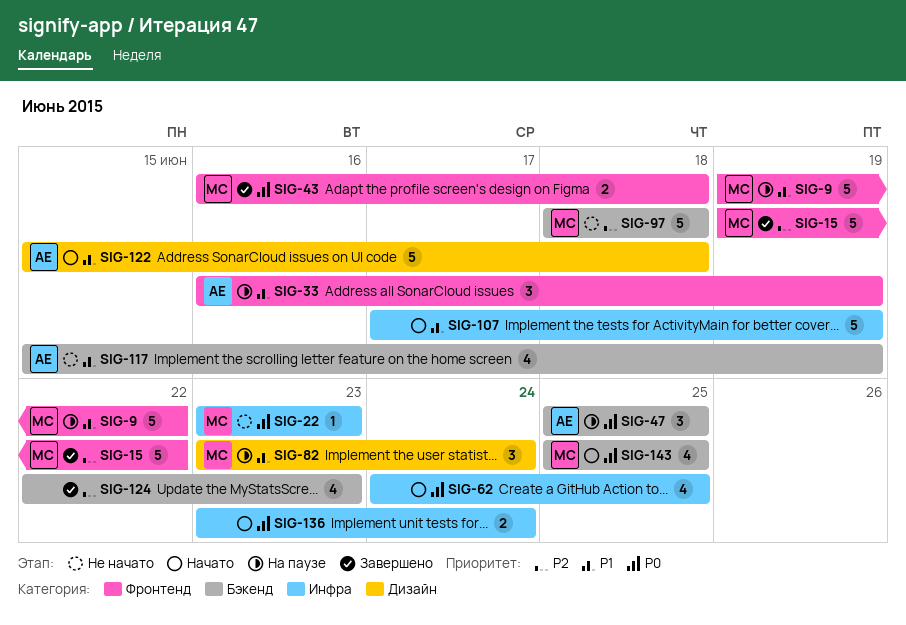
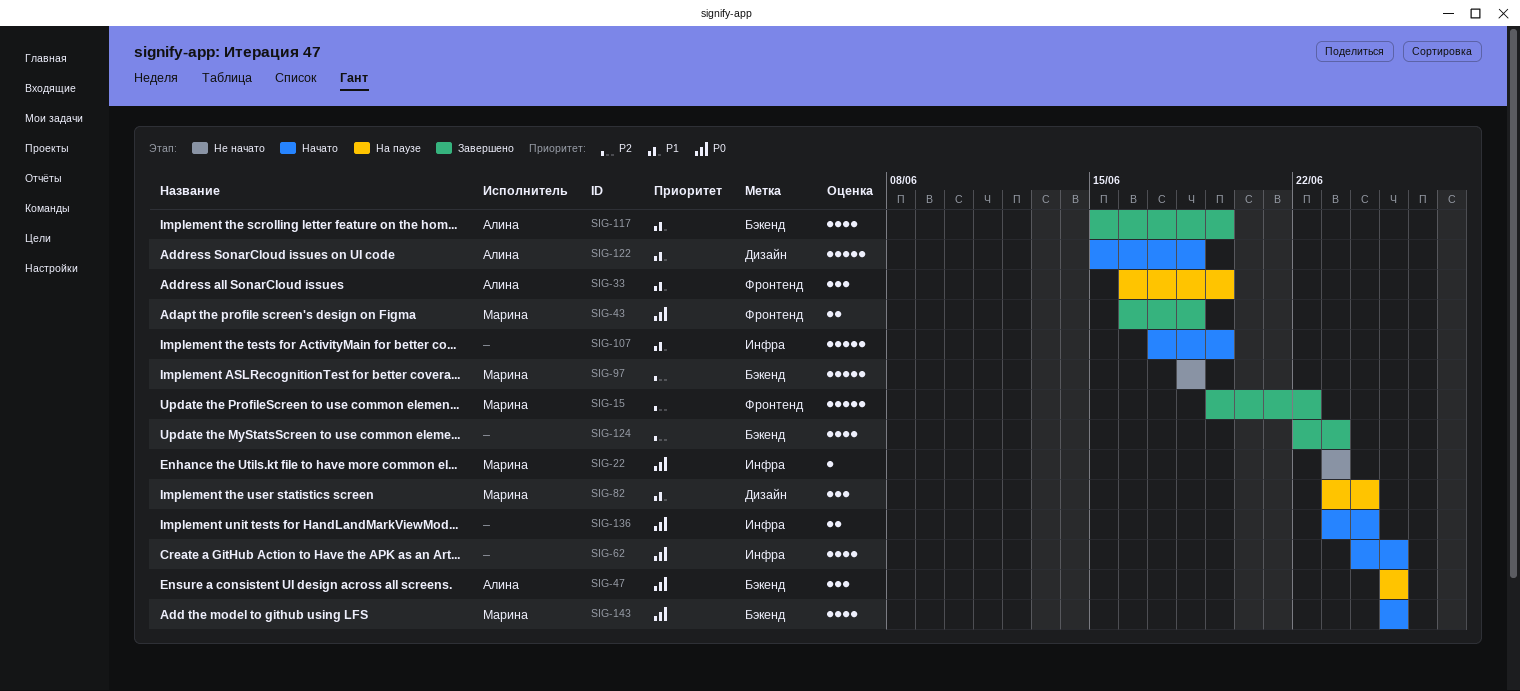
SIG-9: present -> none
SIG-117, status: Не начато -> Завершено

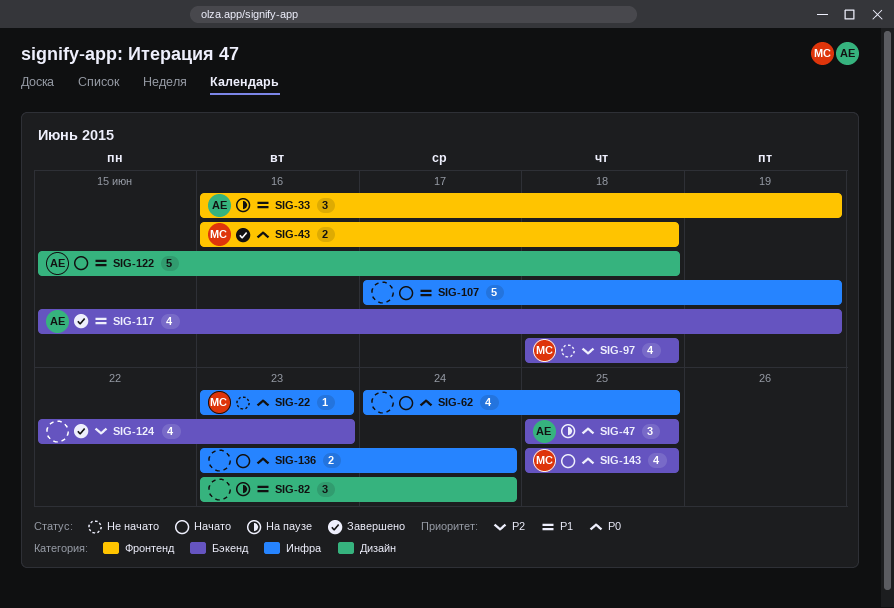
SIG-15: present -> none
SIG-82, owner: Марина -> none
SIG-97, estimate: 5 -> 4

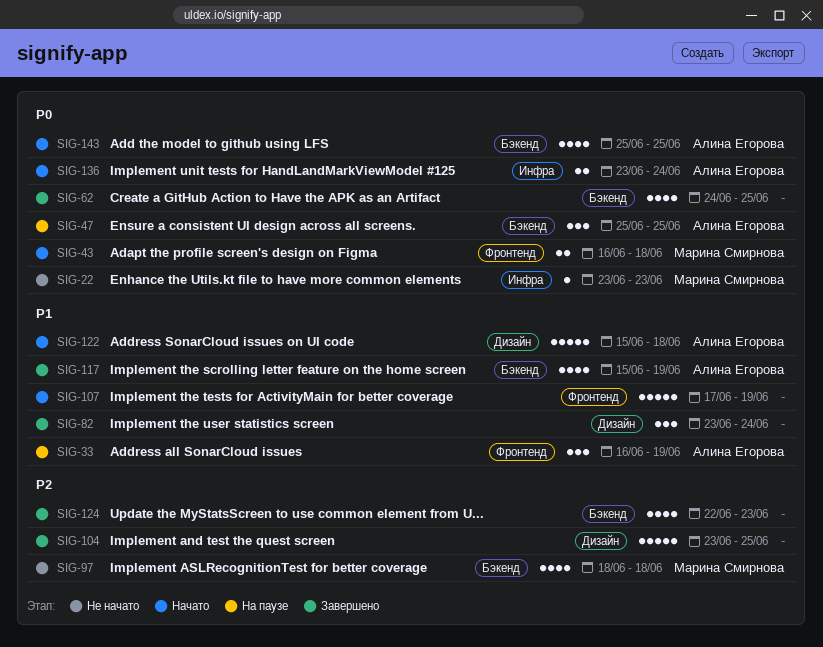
SIG-43, status: Завершено -> Начато
SIG-62, status: Начато -> Завершено
SIG-62, label: Инфра -> Бэкенд
SIG-82, status: На паузе -> Завершено
SIG-104: none -> present
SIG-107, label: Инфра -> Фронтенд
SIG-136, owner: none -> Алина Егорова
SIG-143, owner: Марина Смирнова -> Алина Егорова

